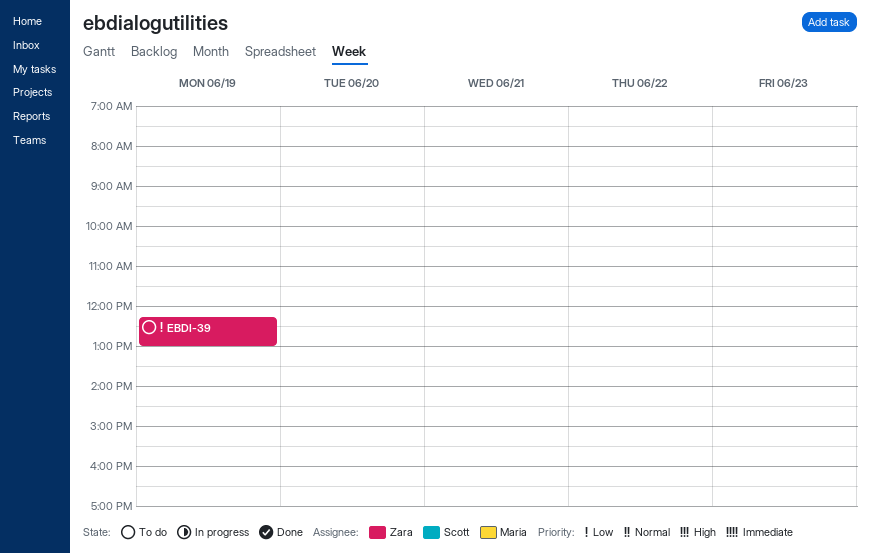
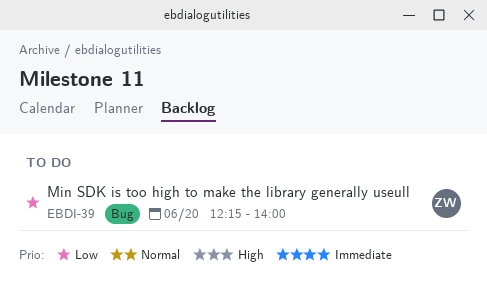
EBDI-39, day: Jun 19 -> Jun 20
EBDI-39, ends: 13:00 -> 14:00

